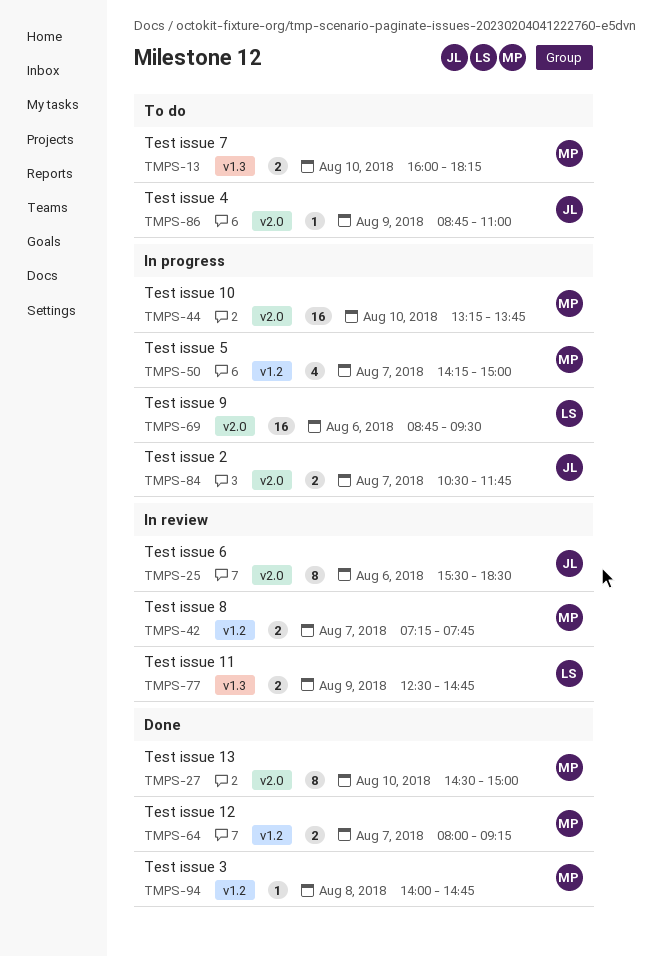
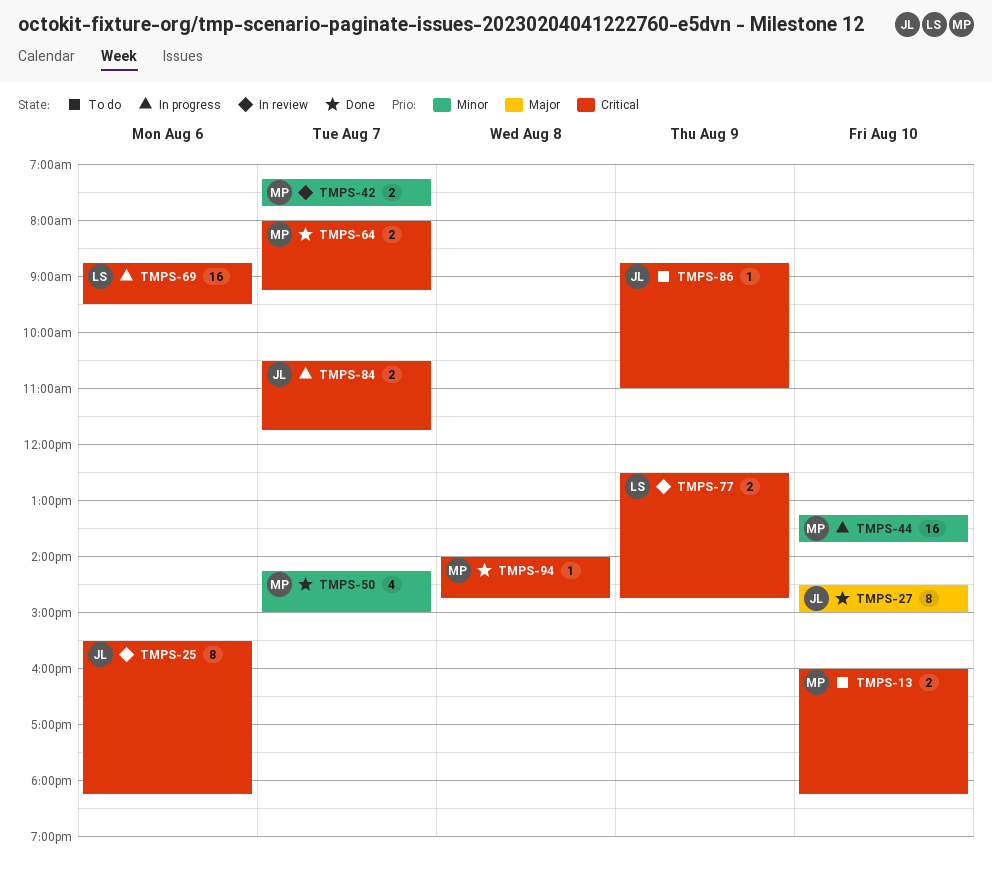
TMPS-25, ends: 18:30 -> 18:15
TMPS-27, owner: MP -> JL
TMPS-50, status: In progress -> Done

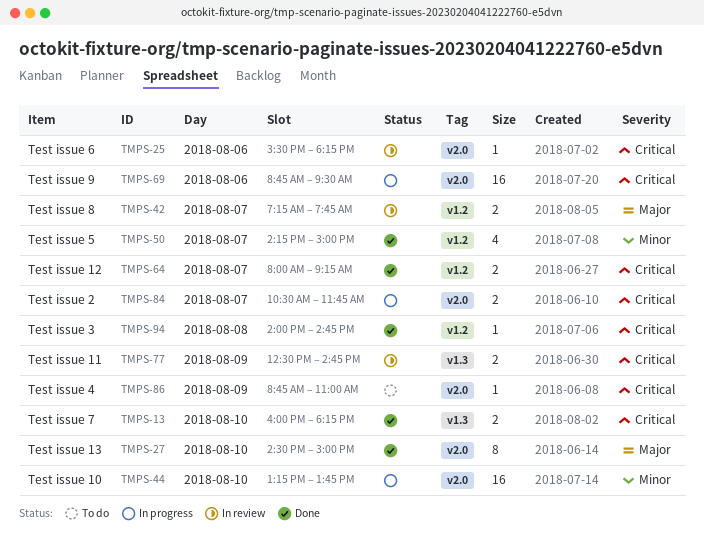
TMPS-13, status: To do -> Done
TMPS-25, estimate: 8 -> 1
TMPS-42, priority: Minor -> Major

